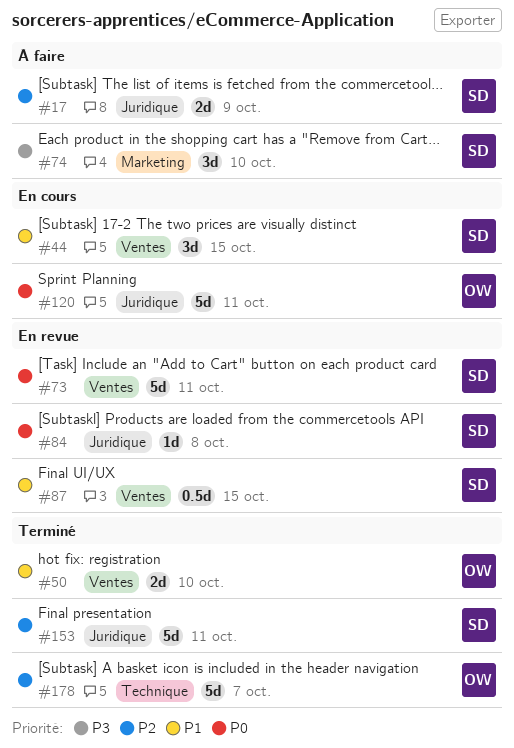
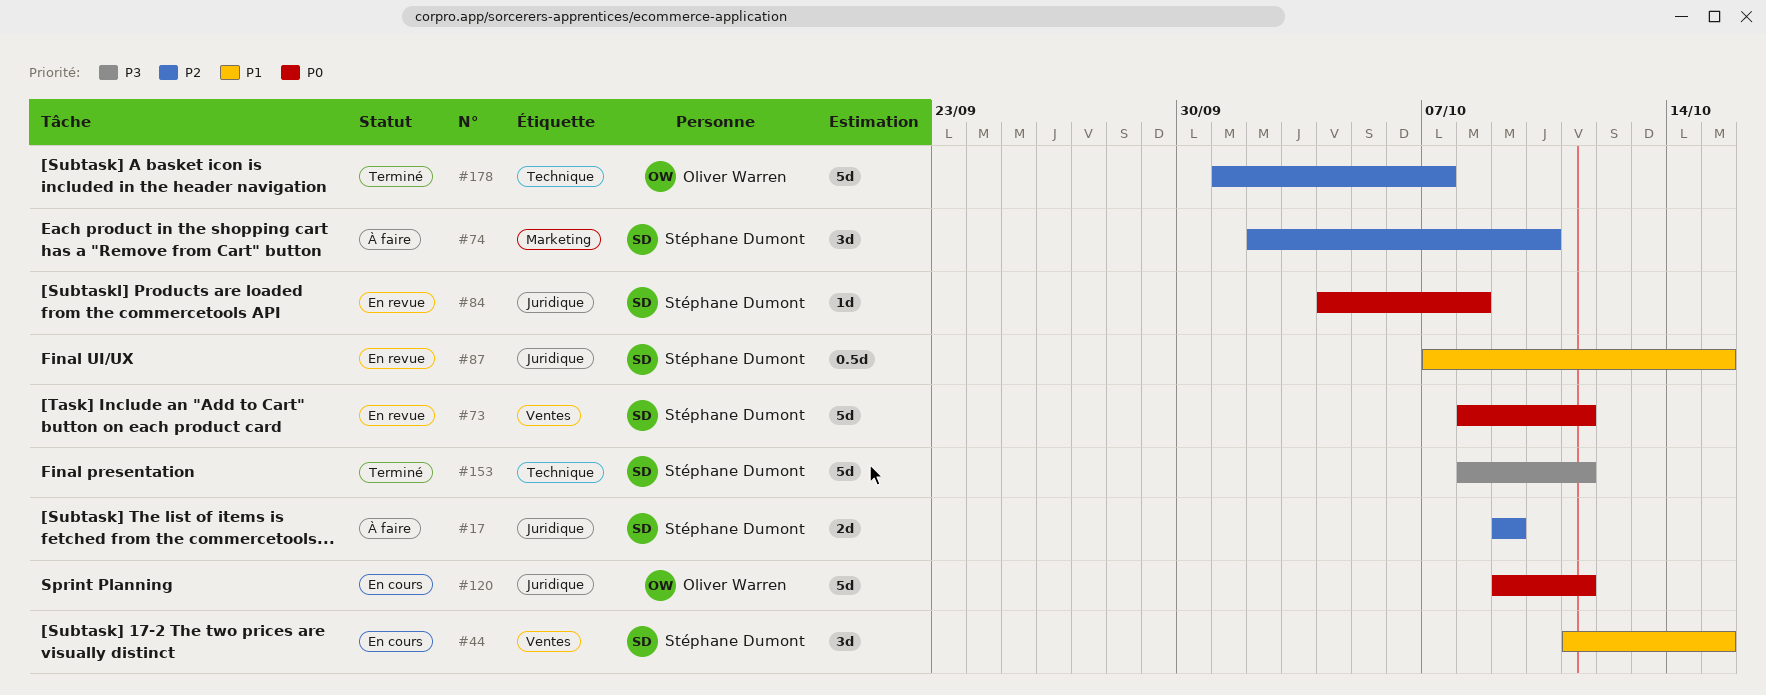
#50: present -> none
#74, priority: P3 -> P2
#87, label: Ventes -> Juridique
#153, priority: P2 -> P3
#153, label: Juridique -> Technique

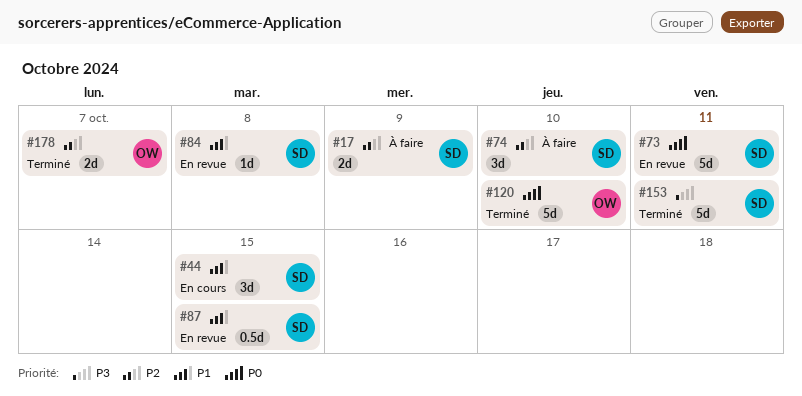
#84, priority: P0 -> P1
#120, status: En cours -> Terminé
#120, due: Oct 11 -> Oct 10
#178, estimate: 5d -> 2d

